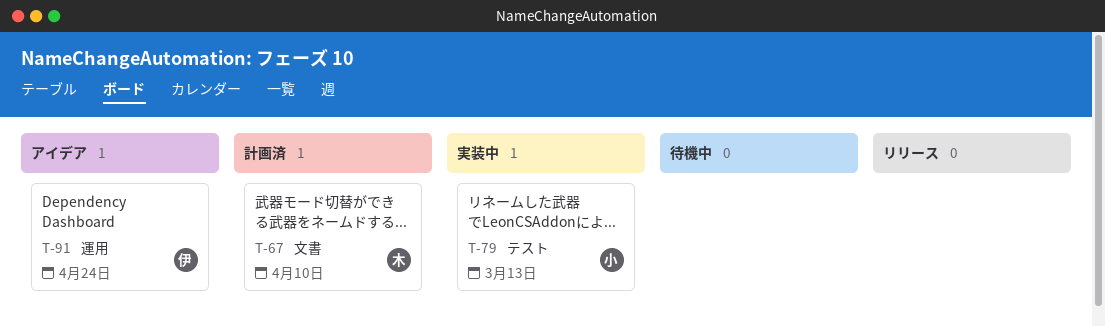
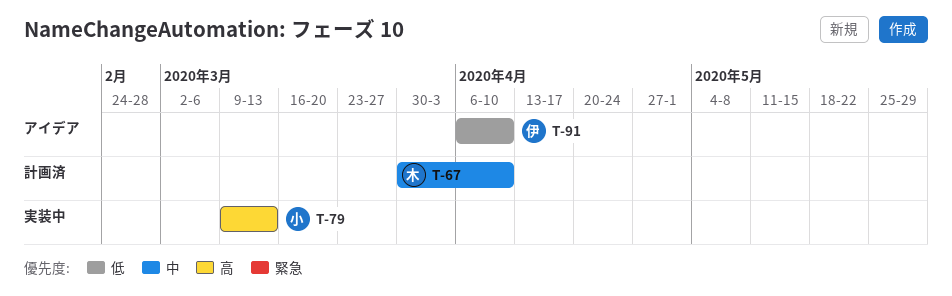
T-91, due: Apr 24 -> Apr 10

